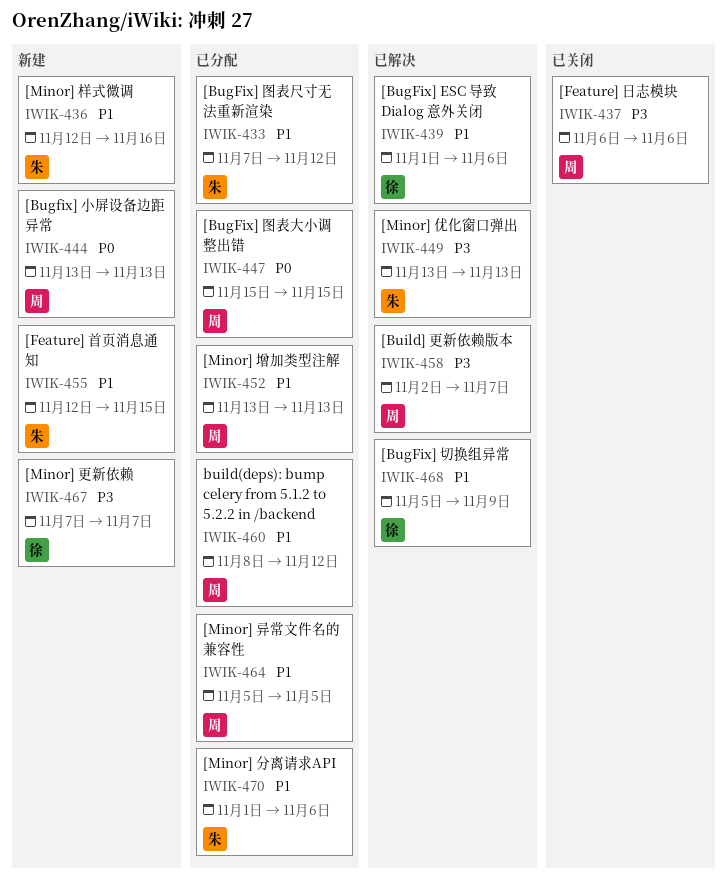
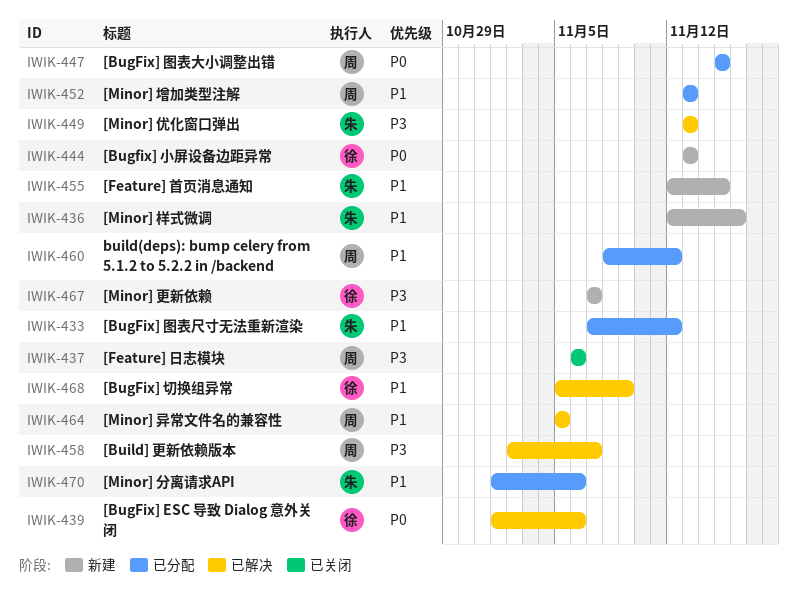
IWIK-439, priority: P1 -> P0
IWIK-444, owner: 周 -> 徐
IWIK-464, status: 已分配 -> 已解决

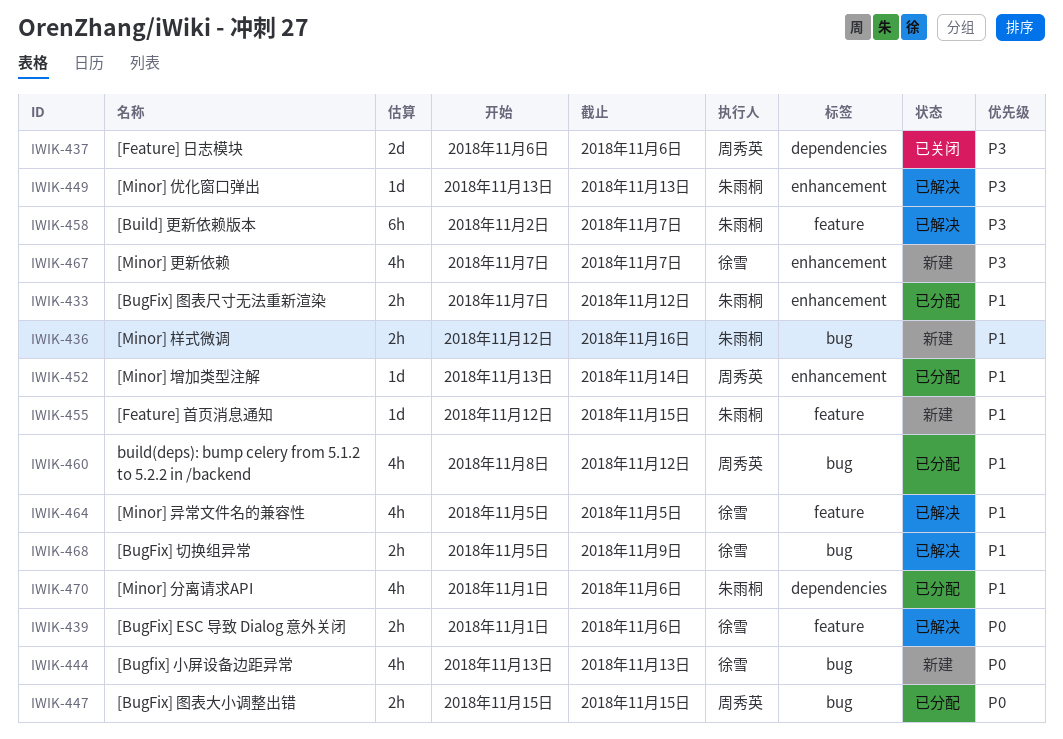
IWIK-452, due: Nov 13 -> Nov 14
IWIK-458, owner: 周秀英 -> 朱雨桐
IWIK-464, owner: 周秀英 -> 徐雪

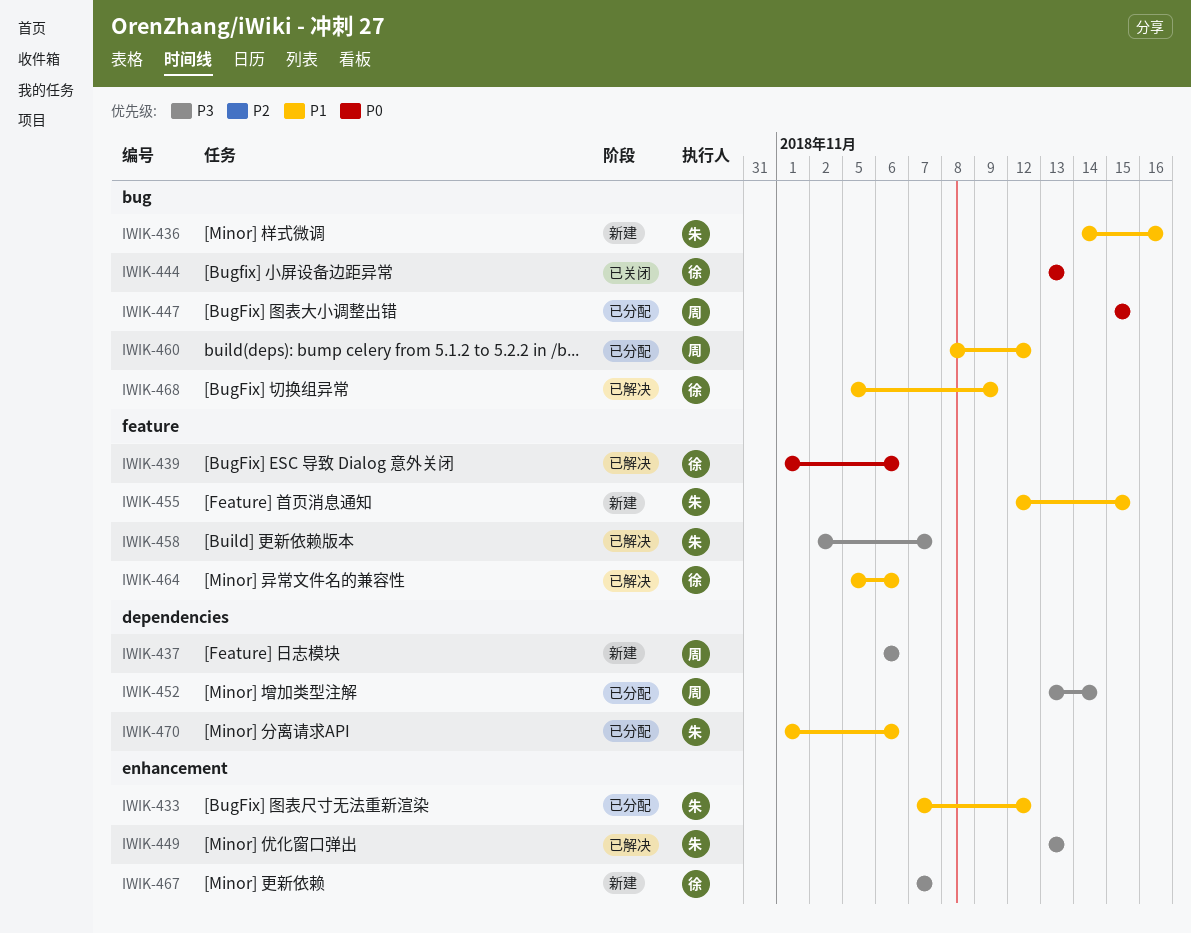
IWIK-436, start: Nov 12 -> Nov 14
IWIK-437, status: 已关闭 -> 新建
IWIK-444, status: 新建 -> 已关闭
IWIK-452, priority: P1 -> P3
IWIK-452, label: enhancement -> dependencies
IWIK-464, due: Nov 5 -> Nov 6

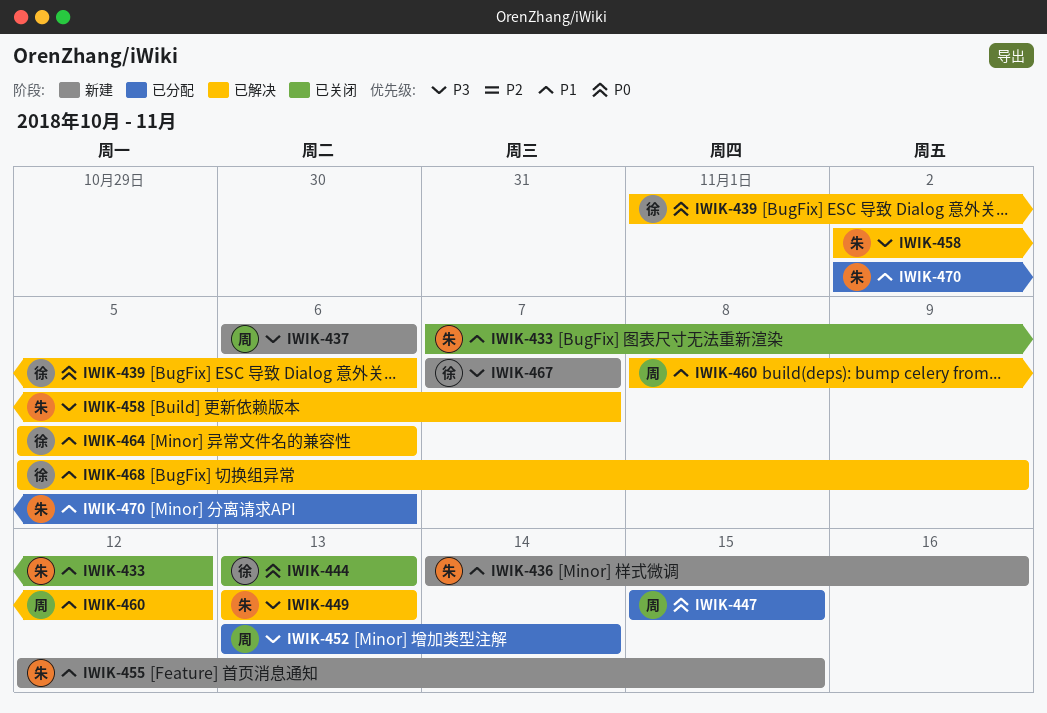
IWIK-433, status: 已分配 -> 已关闭
IWIK-460, status: 已分配 -> 已解决
IWIK-470, start: Nov 1 -> Nov 2

